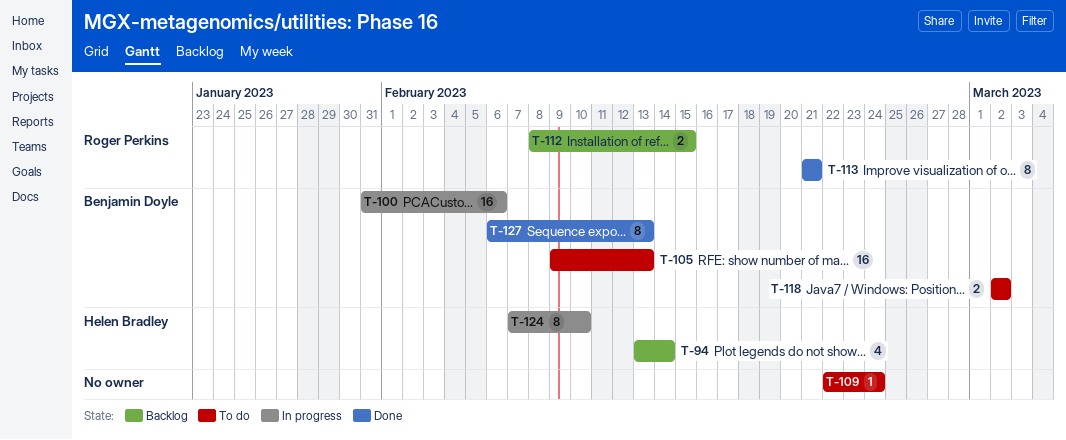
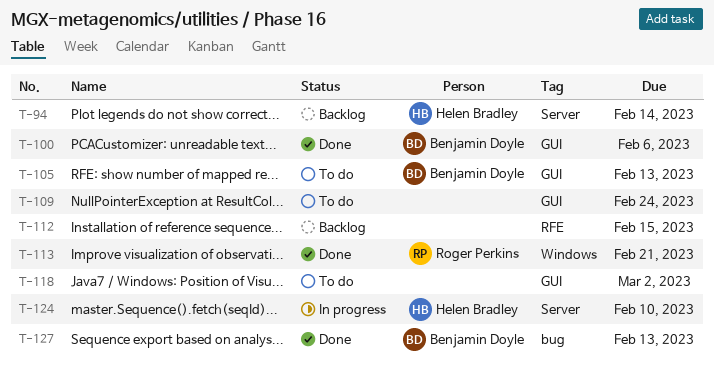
T-100, status: In progress -> Done
T-112, owner: Roger Perkins -> none
T-118, owner: Benjamin Doyle -> none

